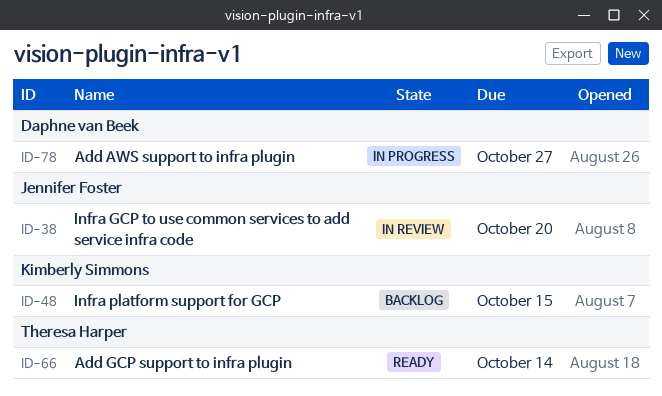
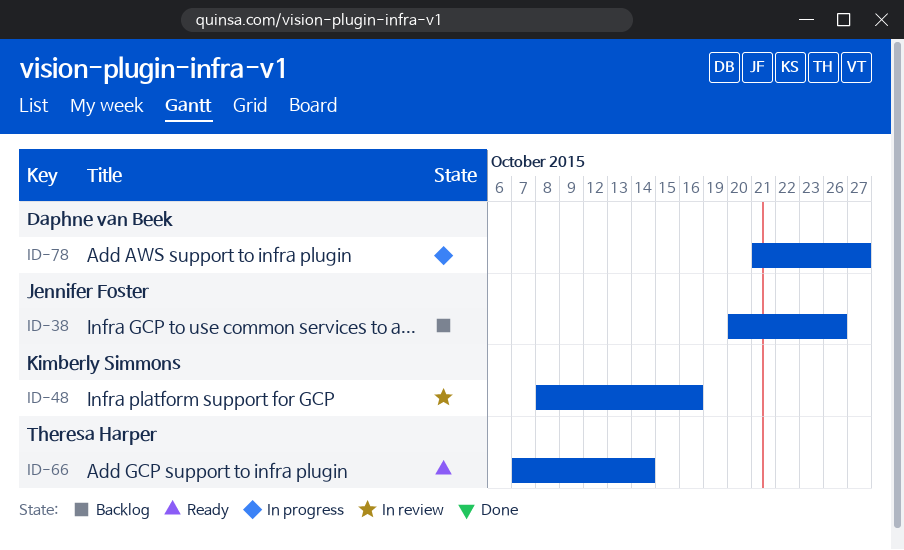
ID-38, status: In review -> Backlog
ID-38, due: Oct 20 -> Oct 26
ID-48, status: Backlog -> In review
ID-48, due: Oct 15 -> Oct 16

